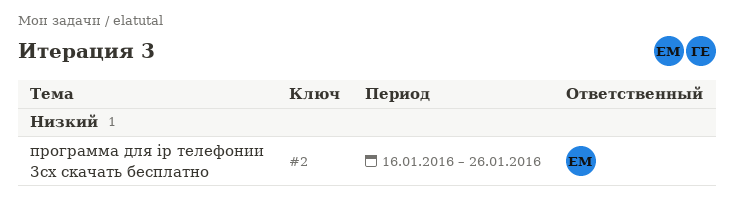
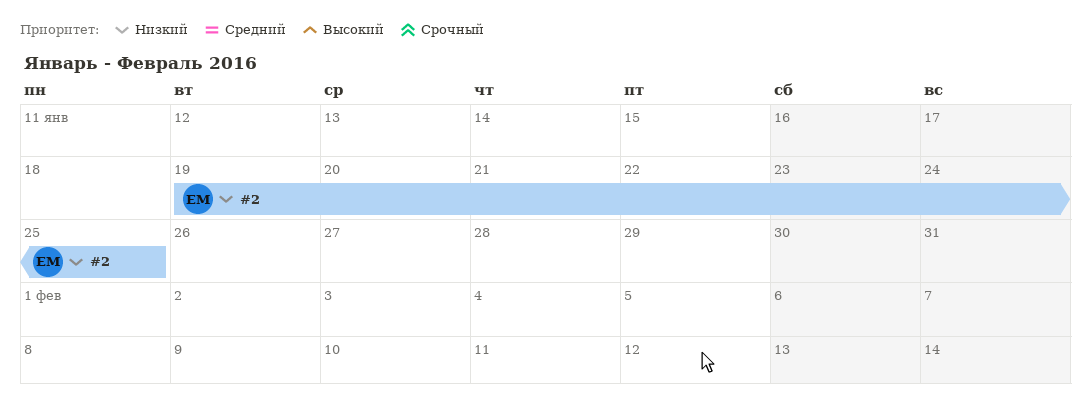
#2, start: Jan 16 -> Jan 19
#2, due: Jan 26 -> Jan 25

